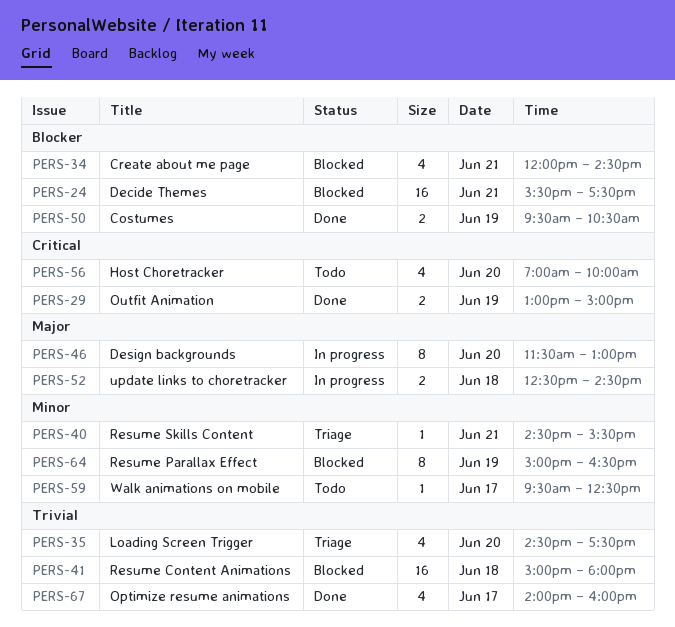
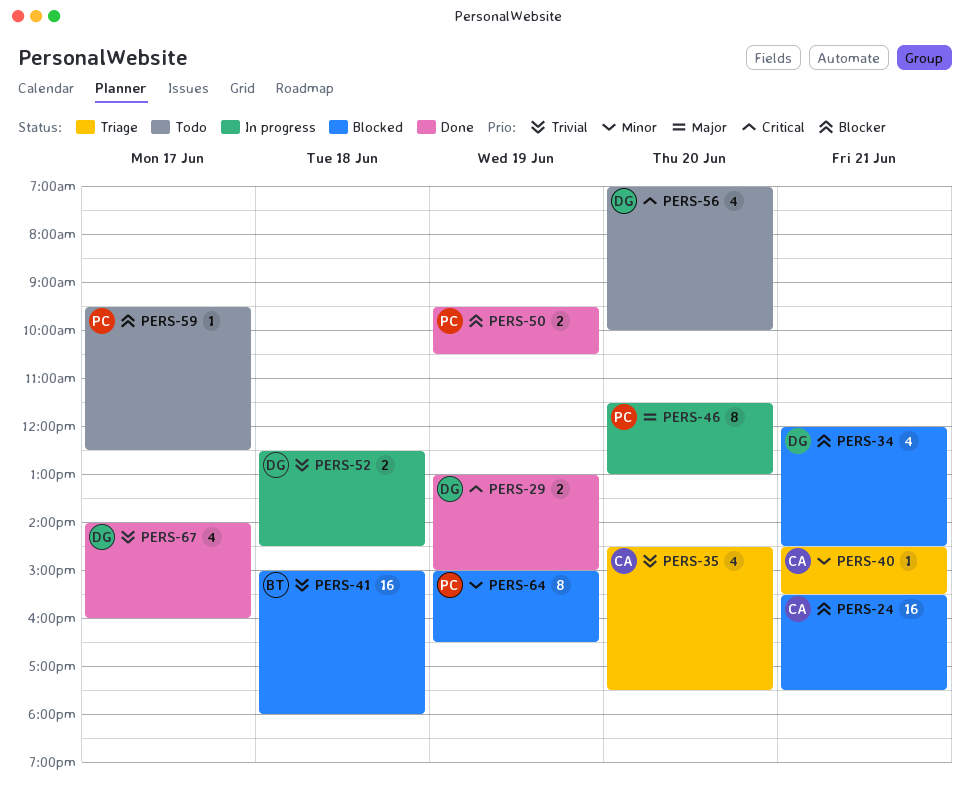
PERS-52, priority: Major -> Trivial
PERS-59, priority: Minor -> Blocker

